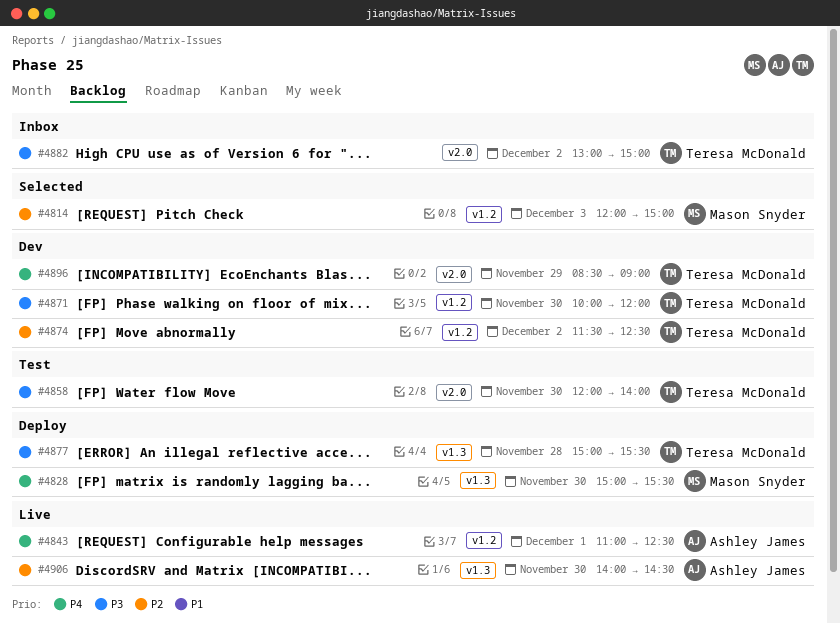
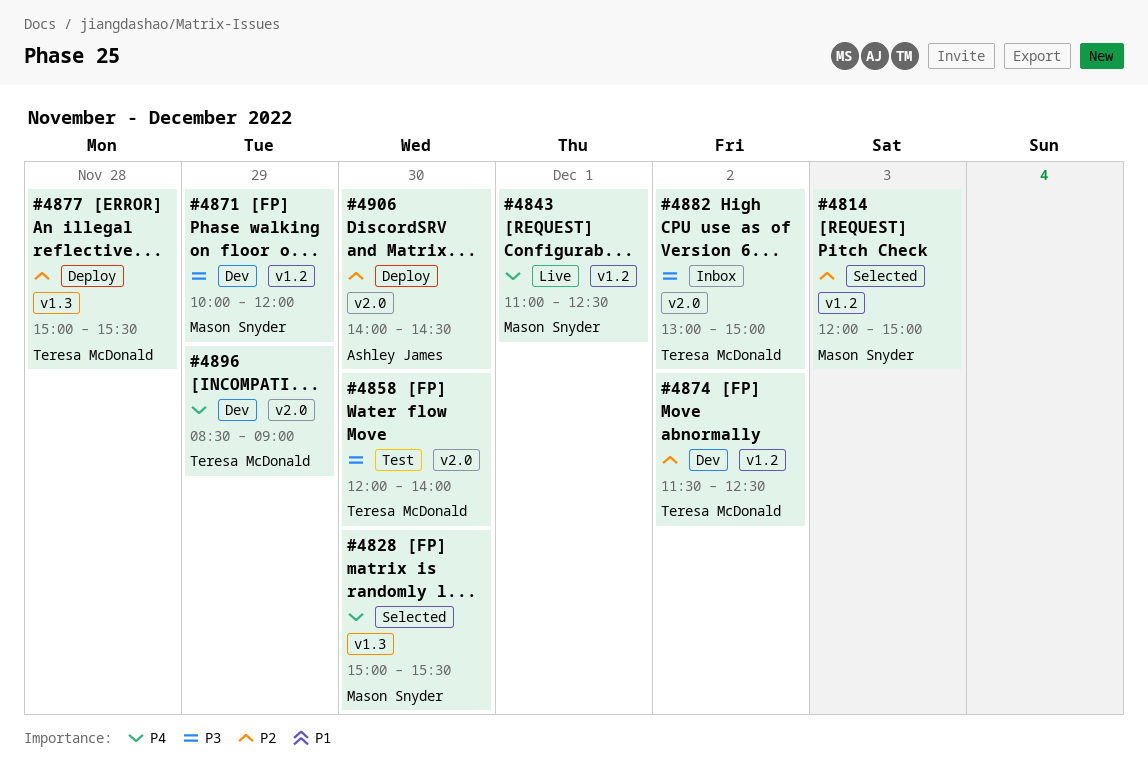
#4828, status: Deploy -> Selected
#4843, owner: Ashley James -> Mason Snyder
#4871, owner: Teresa McDonald -> Mason Snyder
#4871, day: Nov 30 -> Nov 29
#4877, priority: P3 -> P2
#4906, status: Live -> Deploy
#4906, label: v1.3 -> v2.0

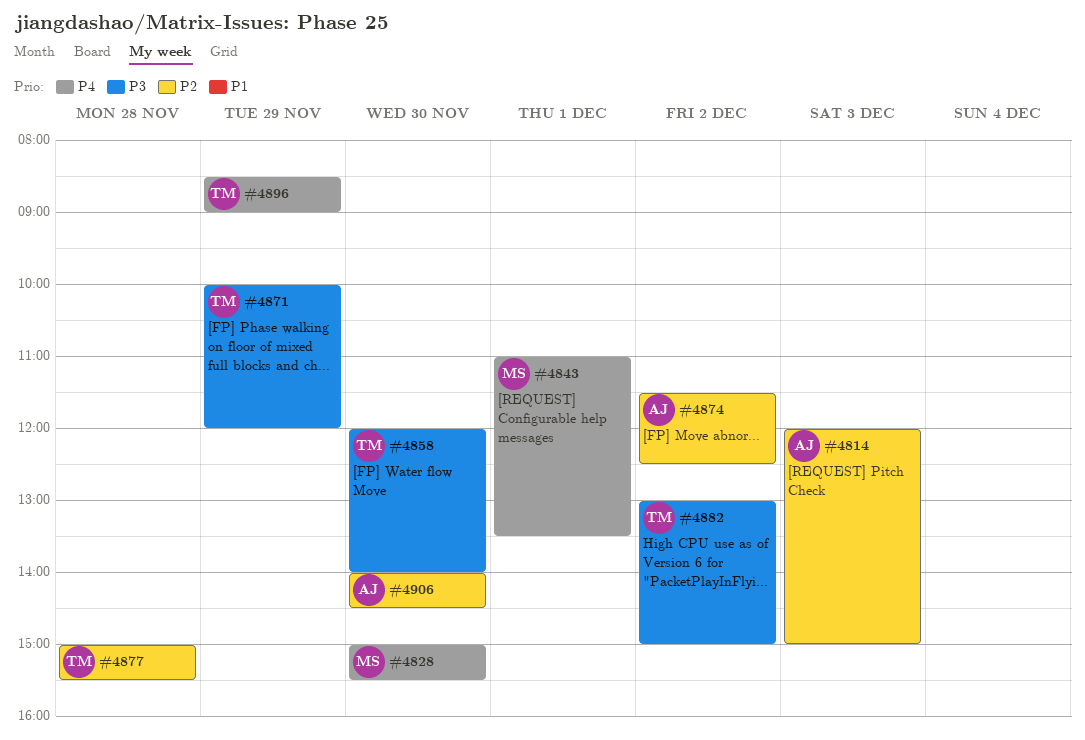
#4814, owner: Mason Snyder -> Ashley James
#4843, ends: 12:30 -> 13:30
#4871, owner: Mason Snyder -> Teresa McDonald
#4874, owner: Teresa McDonald -> Ashley James

